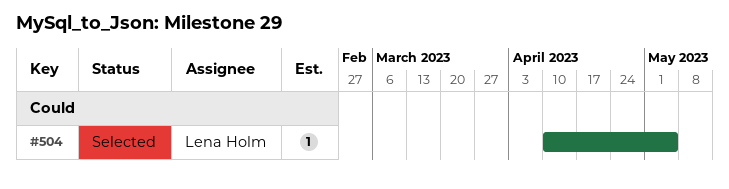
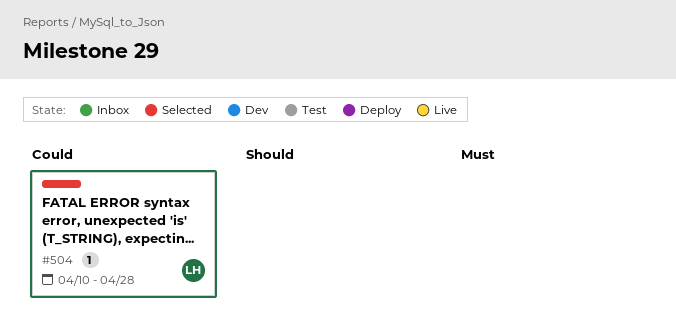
#504, due: May 5 -> Apr 28

